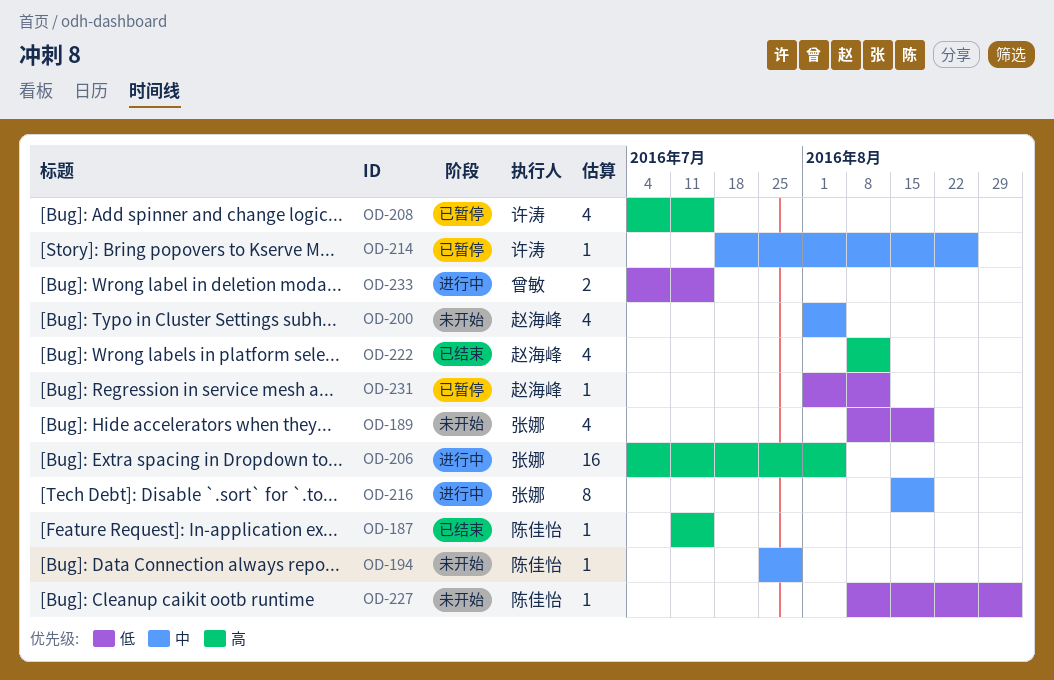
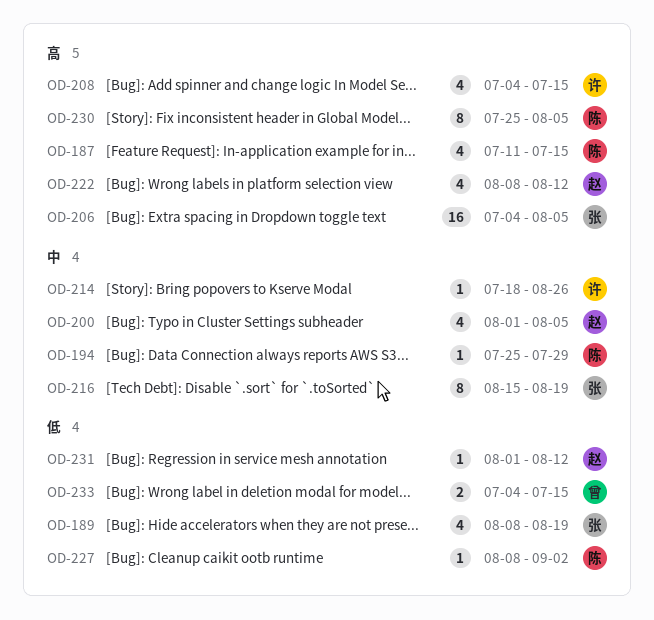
OD-187, estimate: 1 -> 4
OD-230: none -> present

